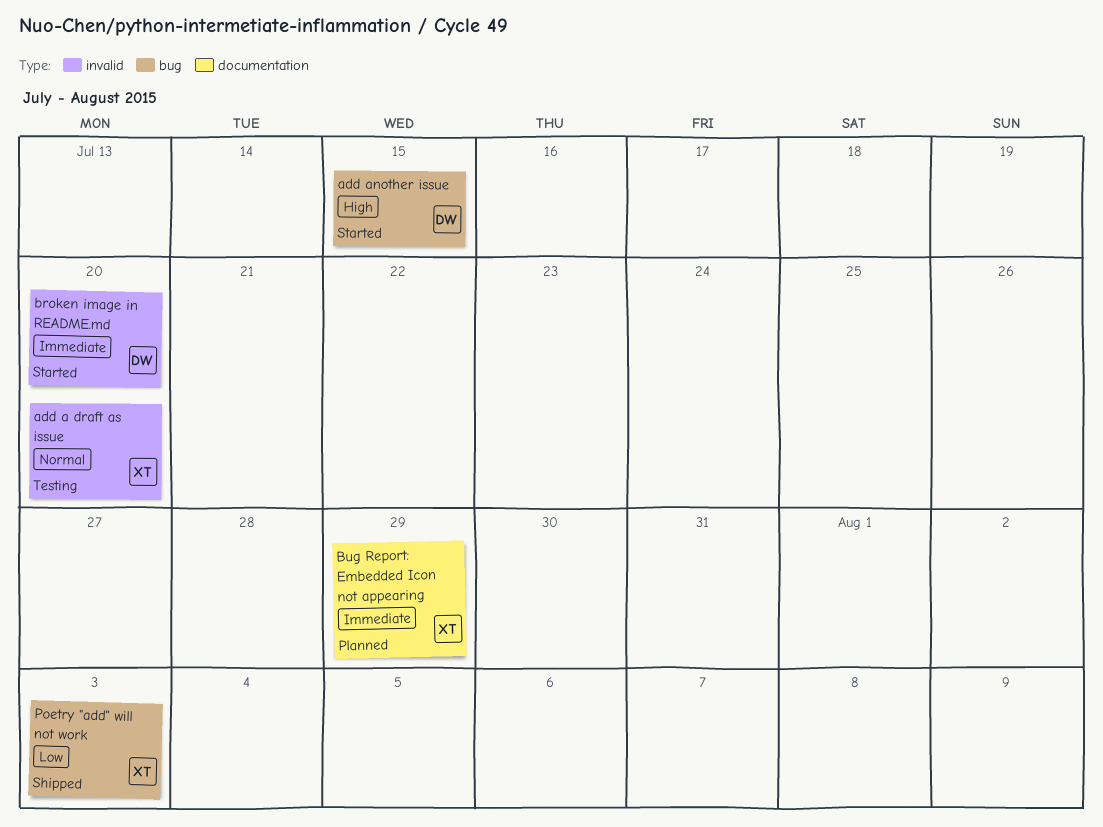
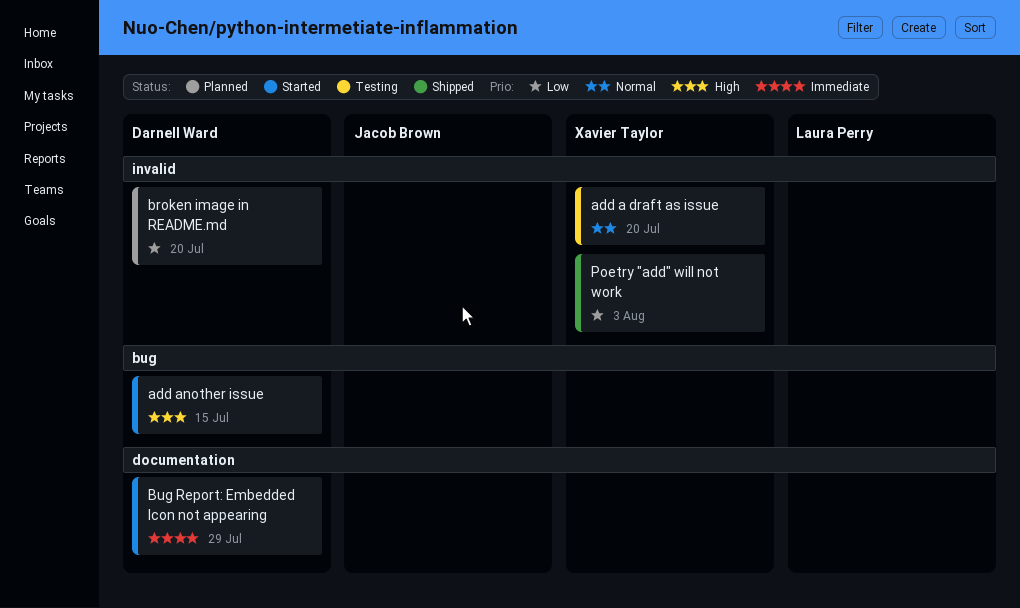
broken image in README.md, status: Started -> Planned
broken image in README.md, priority: Immediate -> Low
Bug Report: Embedded Icon not appearing, status: Planned -> Started
Bug Report: Embedded Icon not appearing, owner: Xavier Taylor -> Darnell Ward
Poetry "add" will not work, label: bug -> invalid

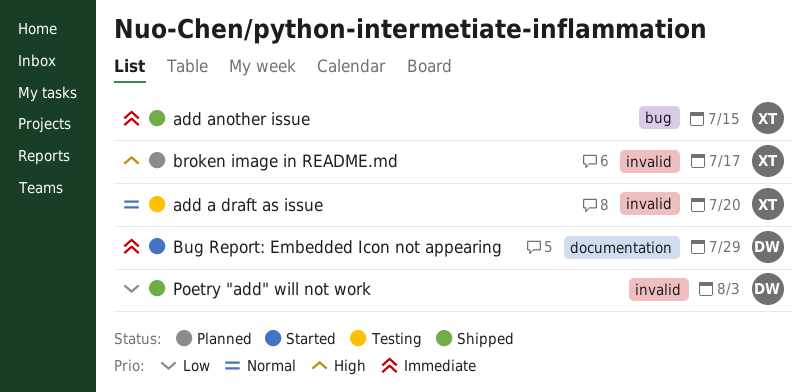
add another issue, status: Started -> Shipped
add another issue, owner: Darnell Ward -> Xavier Taylor
add another issue, priority: High -> Immediate
broken image in README.md, owner: Darnell Ward -> Xavier Taylor
broken image in README.md, priority: Low -> High
broken image in README.md, due: Jul 20 -> Jul 17
Poetry "add" will not work, owner: Xavier Taylor -> Darnell Ward

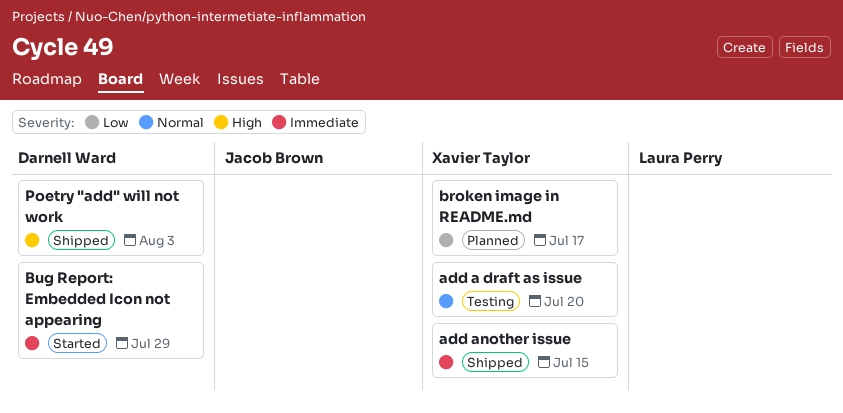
broken image in README.md, priority: High -> Low
Poetry "add" will not work, priority: Low -> High

